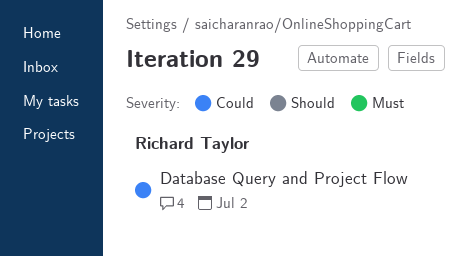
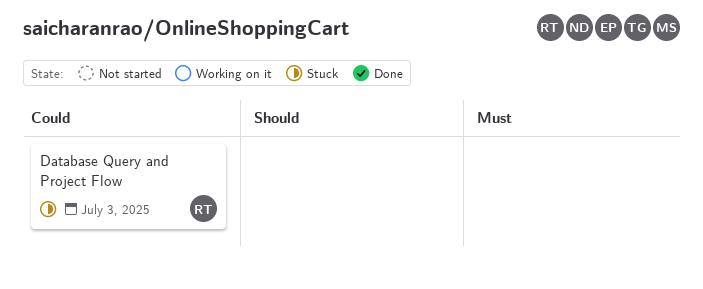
Database Query and Project Flow, due: Jul 2 -> Jul 3

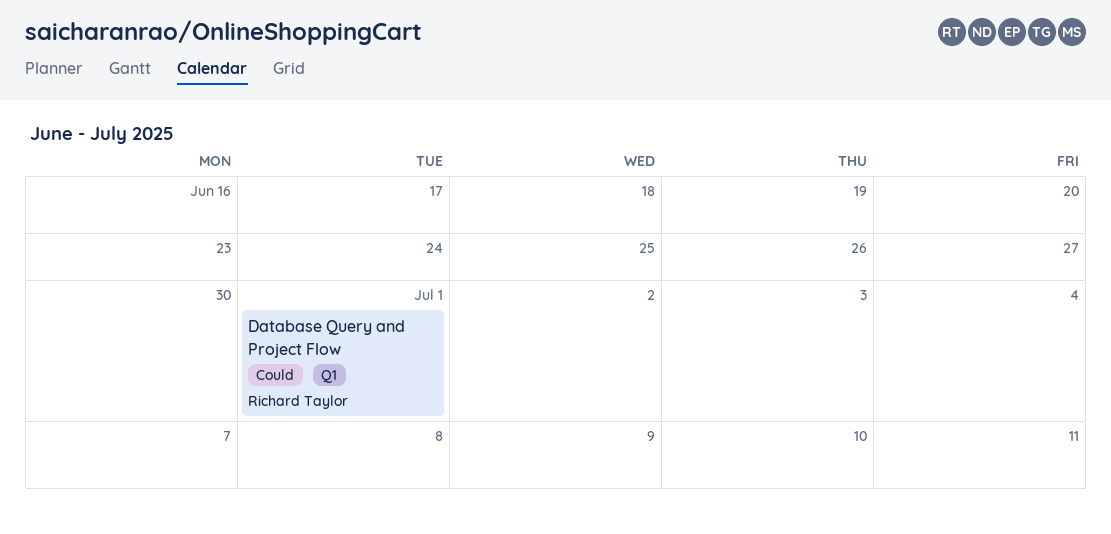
Database Query and Project Flow, due: Jul 3 -> Jul 1

